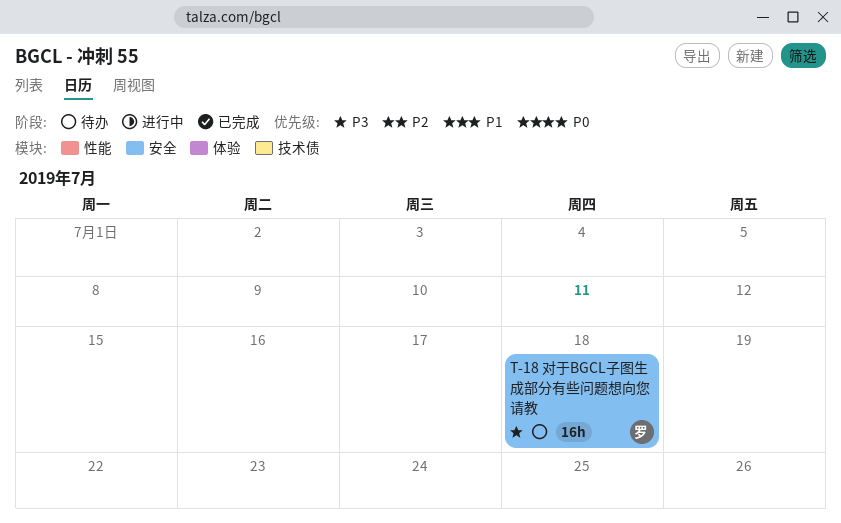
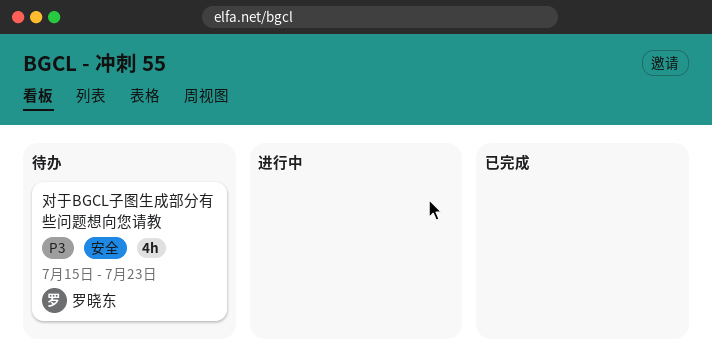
对于BGCL子图生成部分有些问题想向您请教, estimate: 16h -> 4h
对于BGCL子图生成部分有些问题想向您请教, due: Jul 18 -> Jul 23

